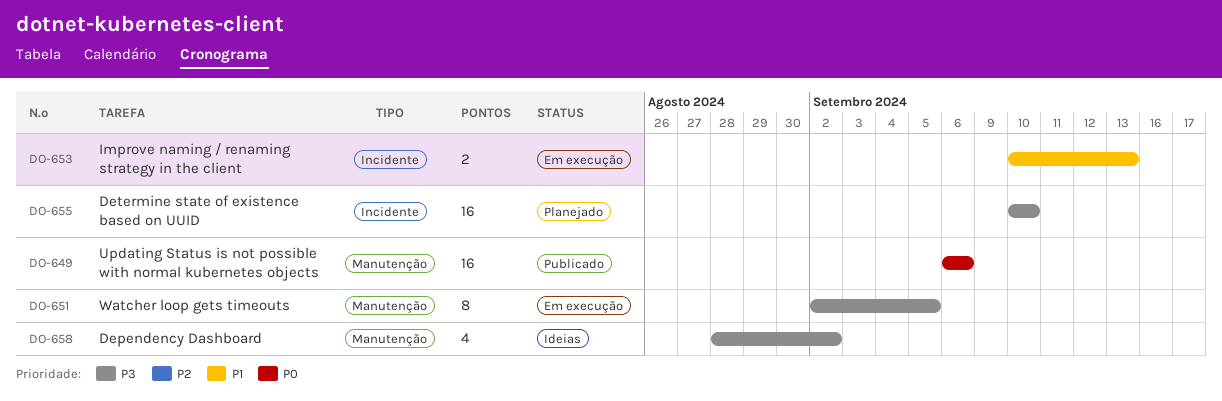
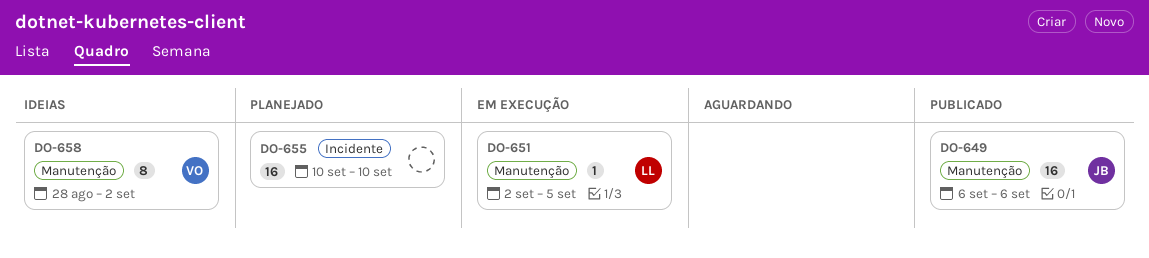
DO-651, estimate: 8 -> 1
DO-653: present -> none
DO-658, estimate: 4 -> 8

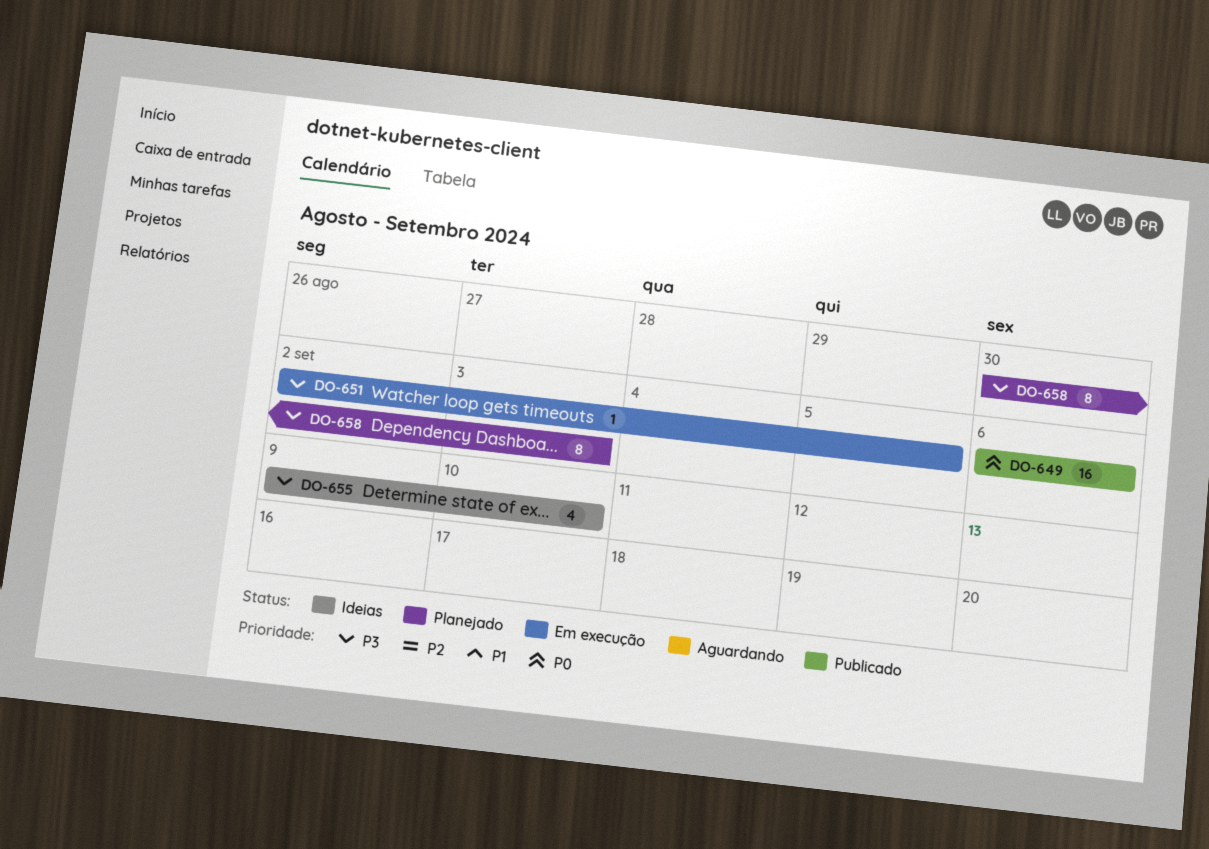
DO-655, status: Planejado -> Ideias
DO-655, estimate: 16 -> 4
DO-655, start: Sep 10 -> Sep 9
DO-658, status: Ideias -> Planejado
DO-658, start: Aug 28 -> Aug 30
DO-658, due: Sep 2 -> Sep 3

